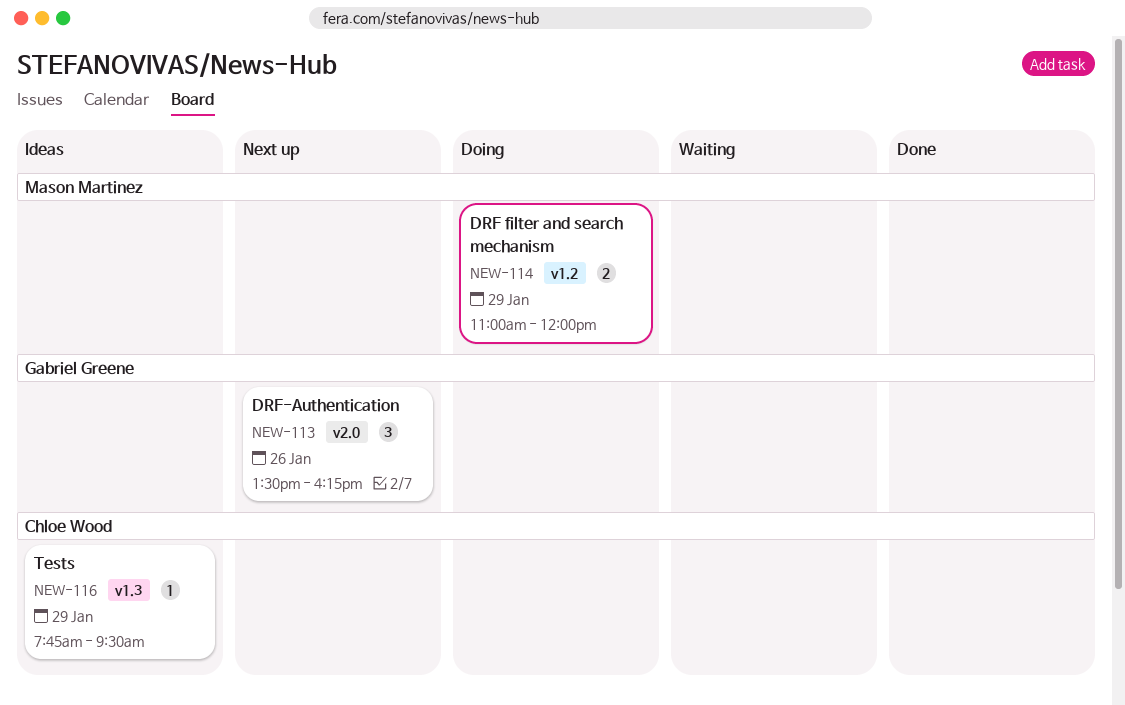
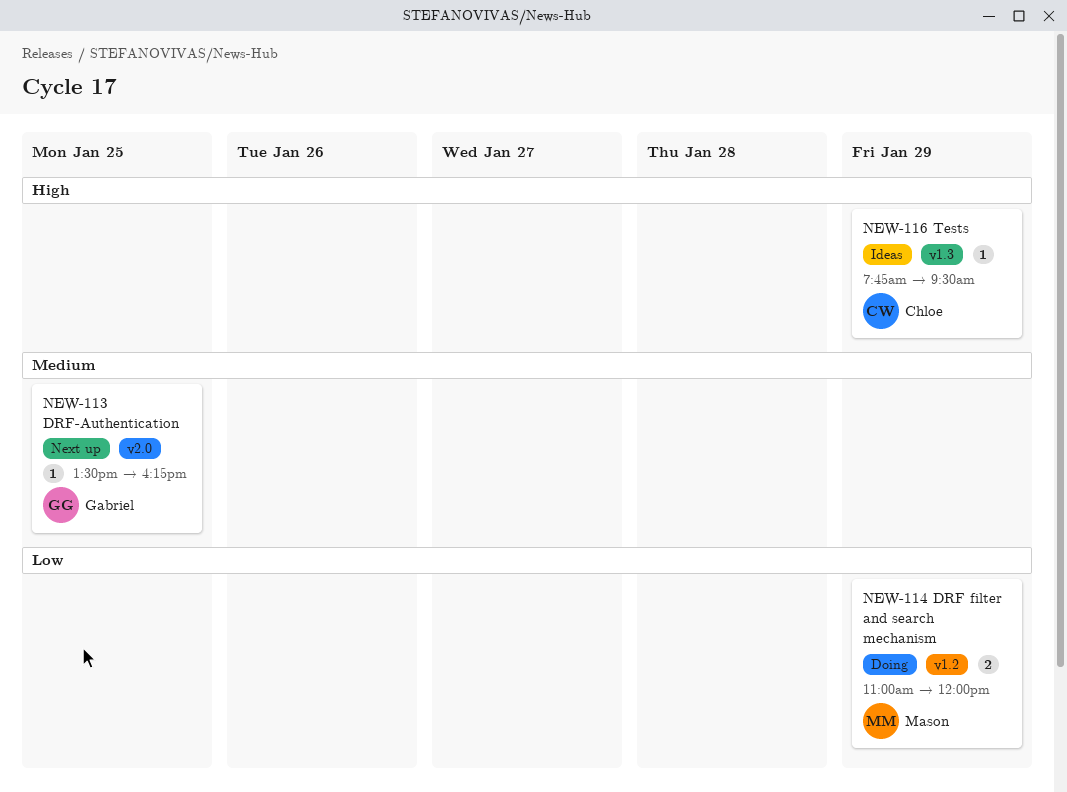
NEW-113, estimate: 3 -> 1
NEW-113, day: Jan 26 -> Jan 25

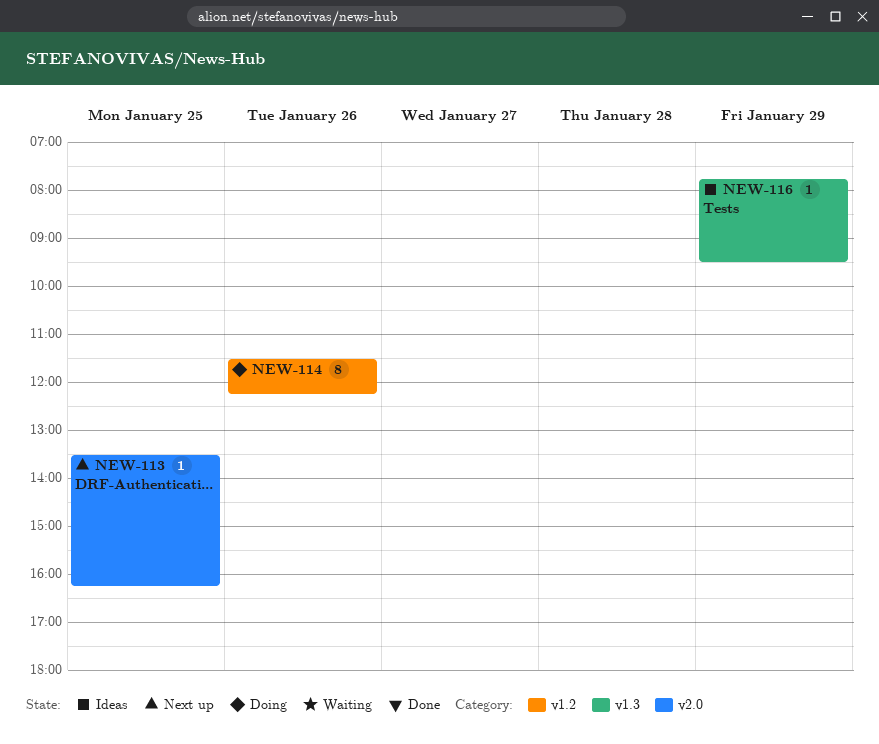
NEW-114, estimate: 2 -> 8
NEW-114, day: Jan 29 -> Jan 26
NEW-114, begins: 11:00 -> 11:30
NEW-114, ends: 12:00 -> 12:15

